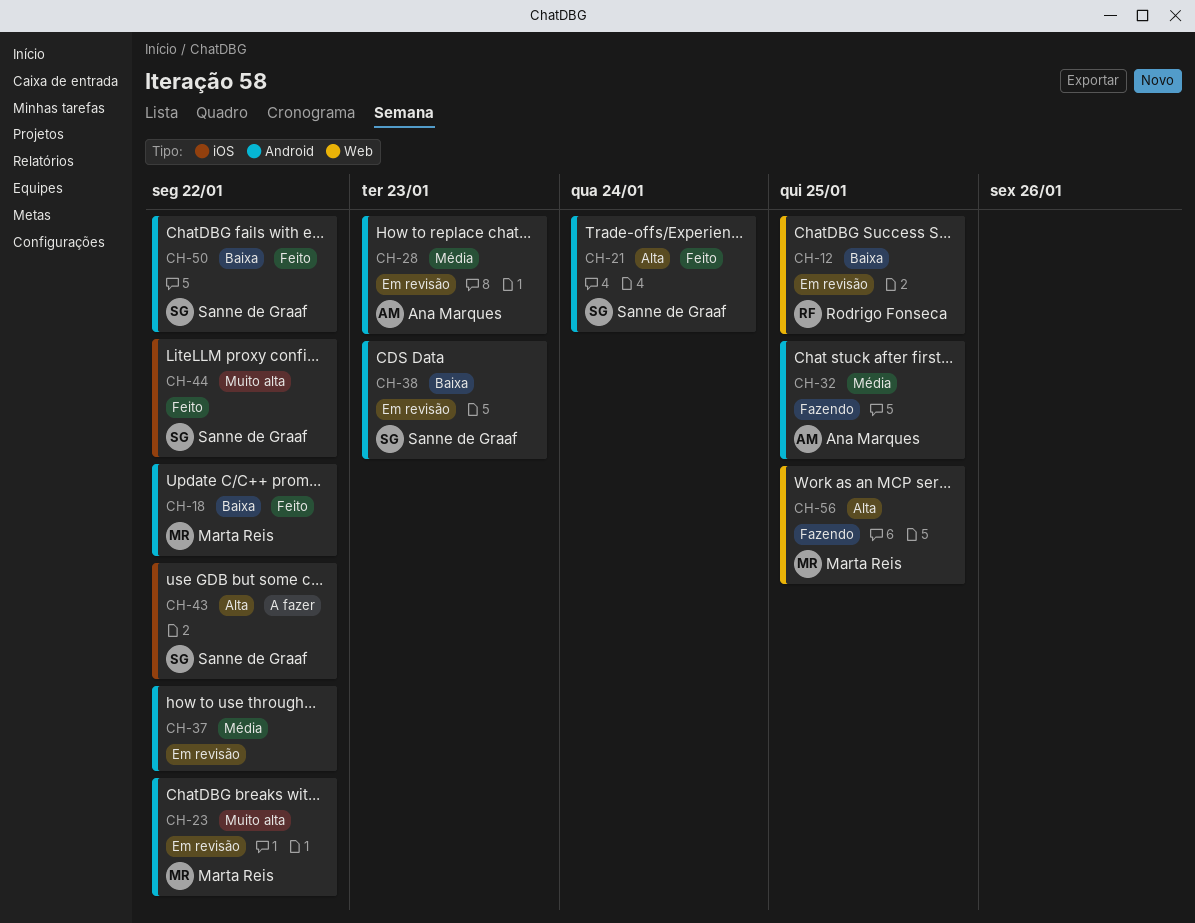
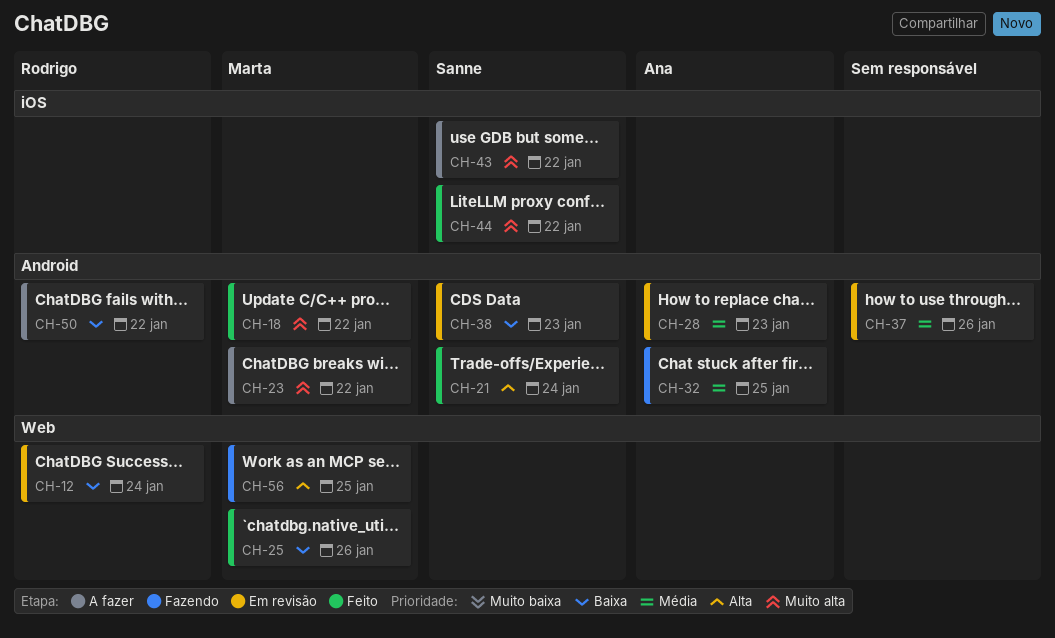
CH-12, due: Jan 25 -> Jan 24
CH-18, priority: Baixa -> Muito alta
CH-23, status: Em revisão -> A fazer
CH-25: none -> present
CH-37, due: Jan 22 -> Jan 26
CH-43, priority: Alta -> Muito alta
CH-50, status: Feito -> A fazer
CH-50, owner: Sanne de Graaf -> Rodrigo Fonseca

